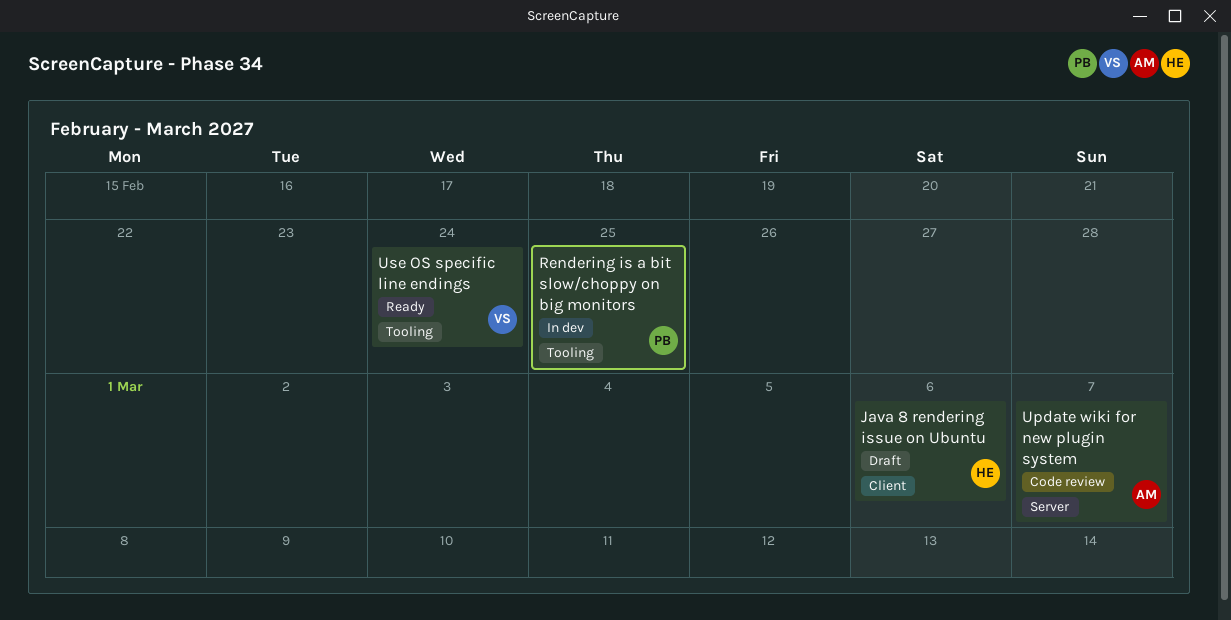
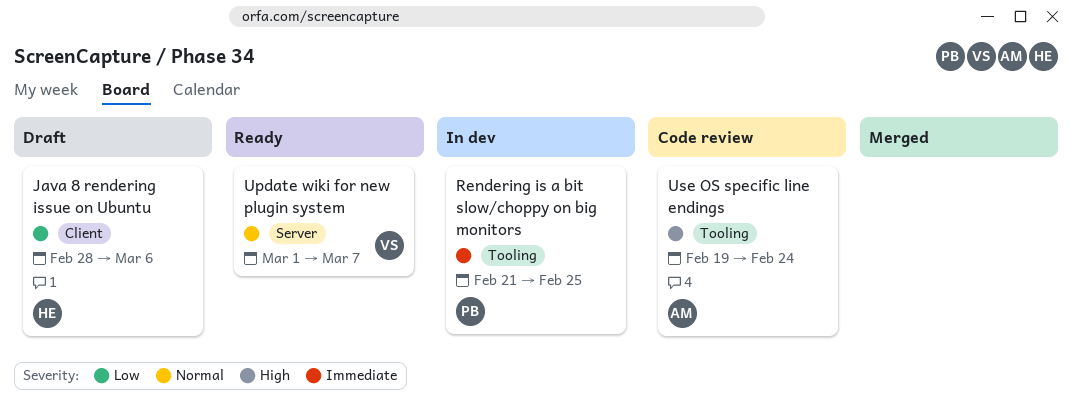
Update wiki for new plugin system, status: Code review -> Ready
Update wiki for new plugin system, owner: AM -> VS
Use OS specific line endings, status: Ready -> Code review
Use OS specific line endings, owner: VS -> AM

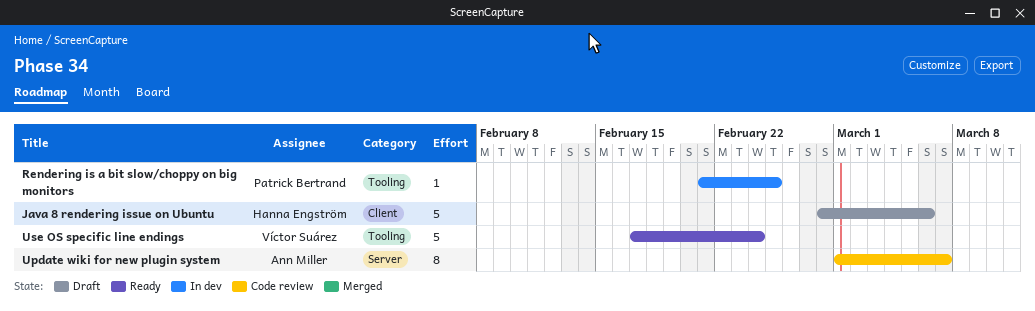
Update wiki for new plugin system, status: Ready -> Code review
Update wiki for new plugin system, owner: Víctor Suárez -> Ann Miller
Use OS specific line endings, status: Code review -> Ready
Use OS specific line endings, owner: Ann Miller -> Víctor Suárez
Use OS specific line endings, start: Feb 19 -> Feb 17

